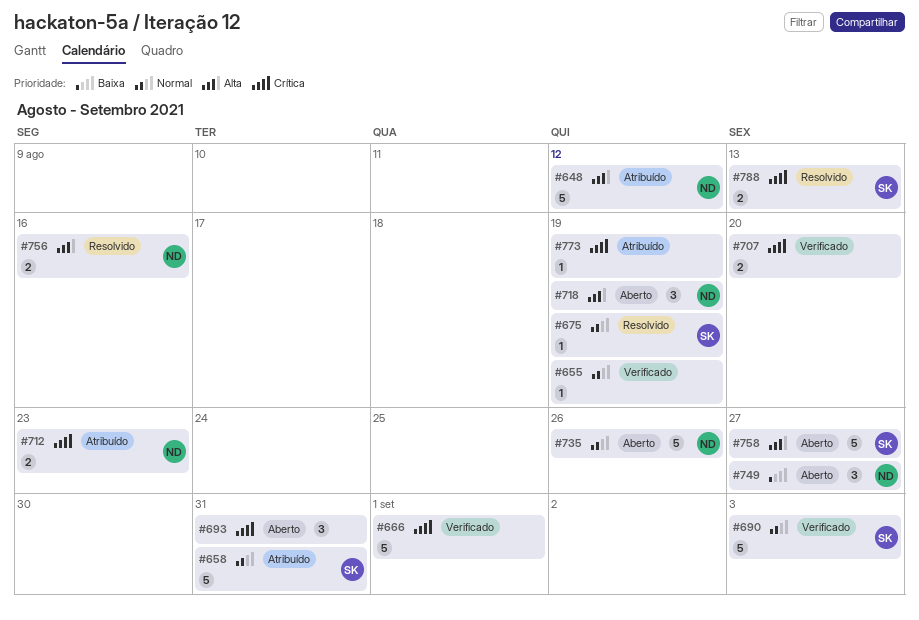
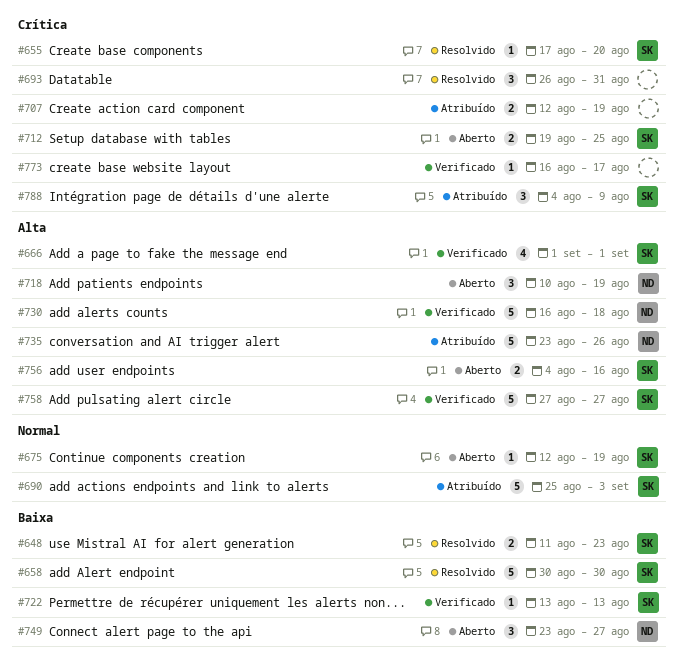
#648, status: Atribuído -> Resolvido
#648, owner: ND -> SK
#648, priority: Alta -> Baixa
#648, estimate: 5 -> 2
#648, due: Aug 12 -> Aug 23
#655, status: Verificado -> Resolvido
#655, owner: none -> SK
#655, priority: Normal -> Crítica
#655, due: Aug 19 -> Aug 20
#658, status: Atribuído -> Resolvido
#658, priority: Normal -> Baixa
#658, due: Aug 31 -> Aug 30
#666, owner: none -> SK
#666, priority: Crítica -> Alta
#666, estimate: 5 -> 4
#675, status: Resolvido -> Aberto
#690, status: Verificado -> Atribuído
#693, status: Aberto -> Resolvido
#707, status: Verificado -> Atribuído
#707, due: Aug 20 -> Aug 19
#712, status: Atribuído -> Aberto
#712, owner: ND -> SK
#712, due: Aug 23 -> Aug 25
#722: none -> present
#730: none -> present
#735, status: Aberto -> Atribuído
#735, priority: Normal -> Alta
#756, status: Resolvido -> Aberto
#756, owner: ND -> SK
#758, status: Aberto -> Verificado
#773, status: Atribuído -> Verificado
#773, due: Aug 19 -> Aug 17
#788, status: Resolvido -> Atribuído
#788, estimate: 2 -> 3
#788, due: Aug 13 -> Aug 9

